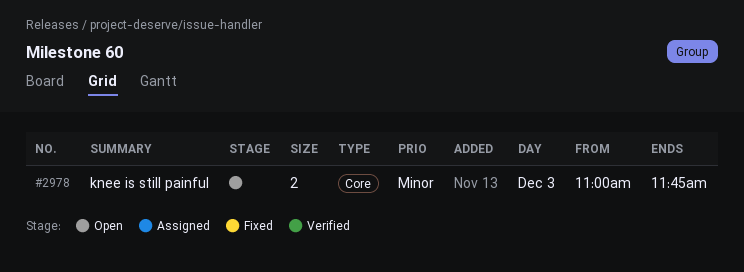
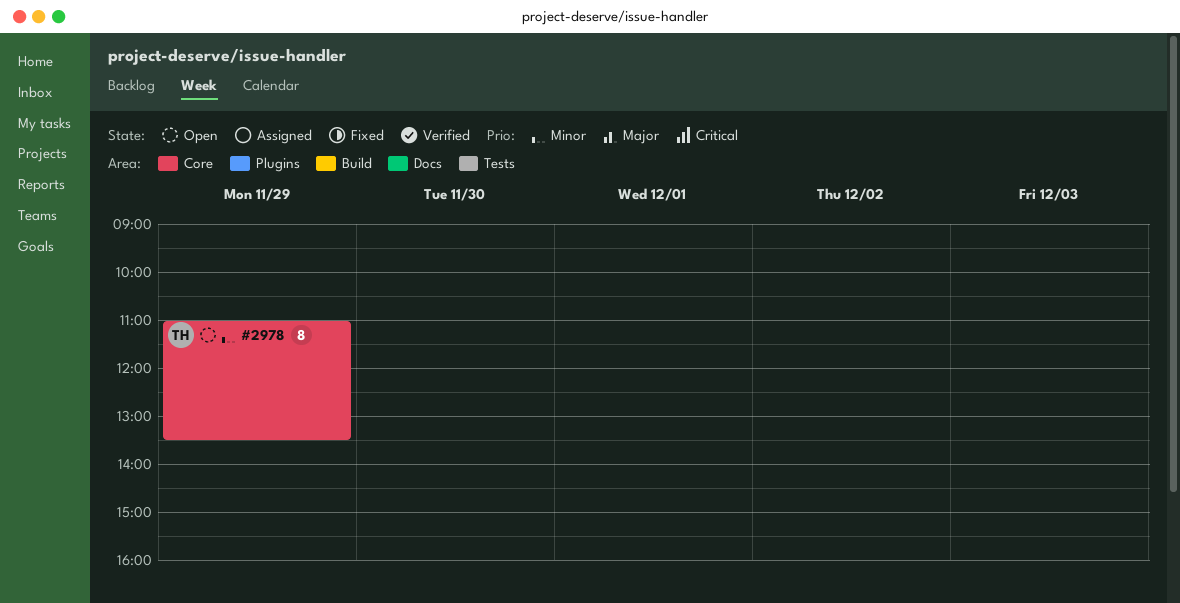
#2978, estimate: 2 -> 8
#2978, day: Dec 3 -> Nov 29
#2978, ends: 11:45 -> 13:30

